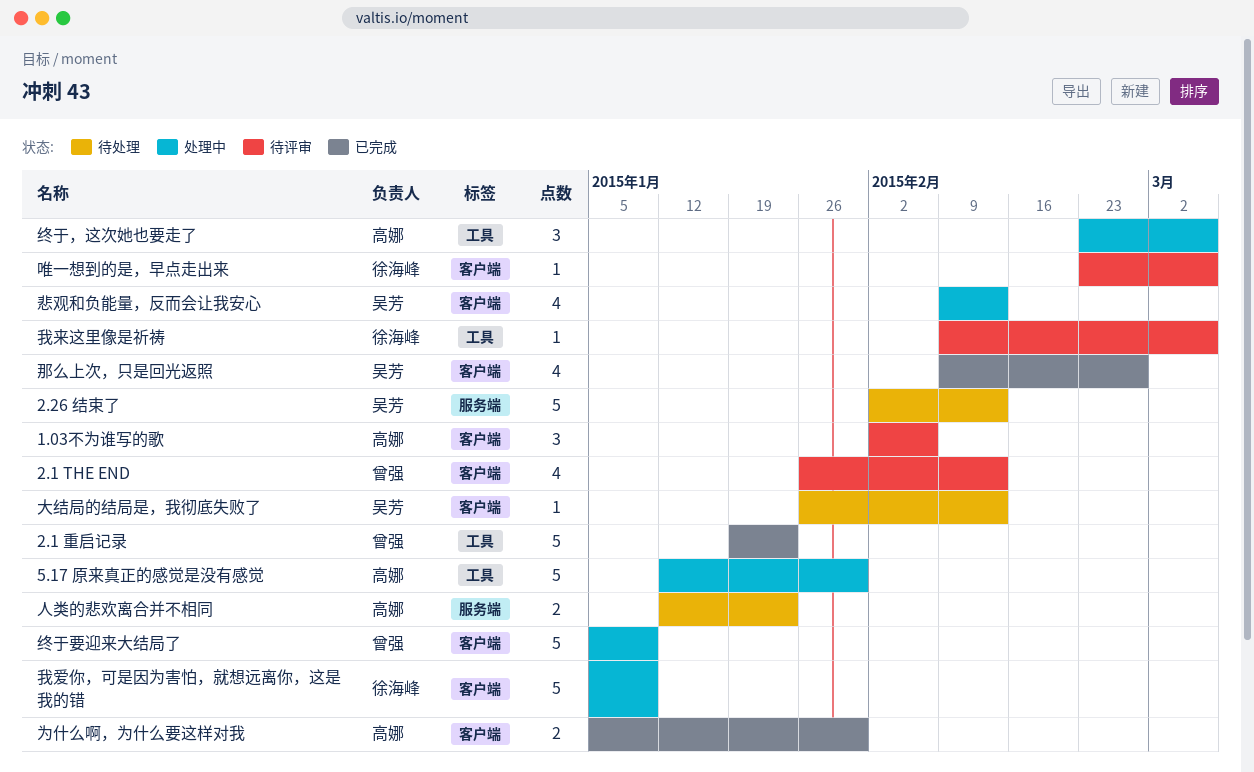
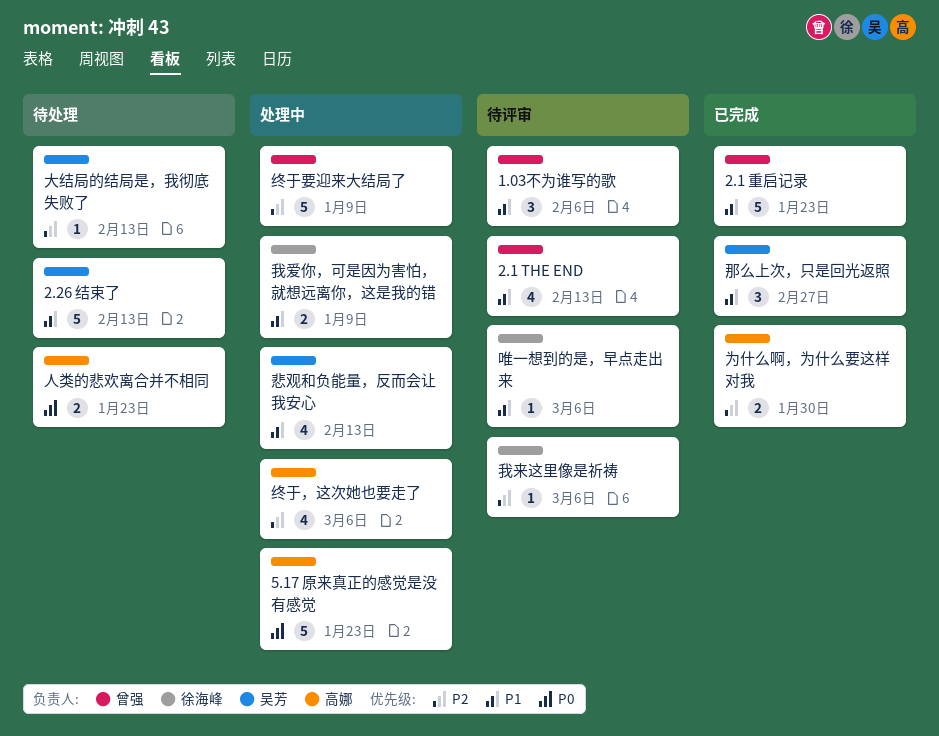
1.03不为谁写的歌, owner: 高娜 -> 曾强
5.17 原来真正的感觉是没有感觉, due: Jan 30 -> Jan 23
我爱你，可是因为害怕，就想远离你，这是我的错, estimate: 5 -> 2
终于，这次她也要走了, estimate: 3 -> 4
那么上次，只是回光返照, estimate: 4 -> 3

